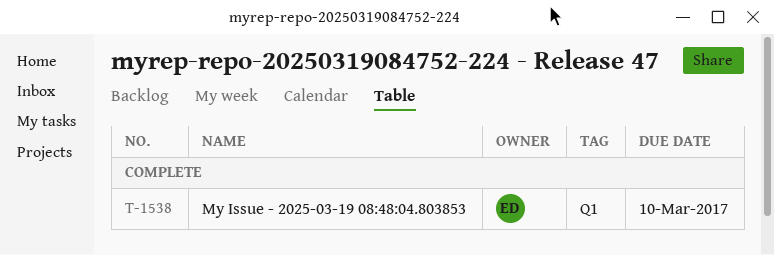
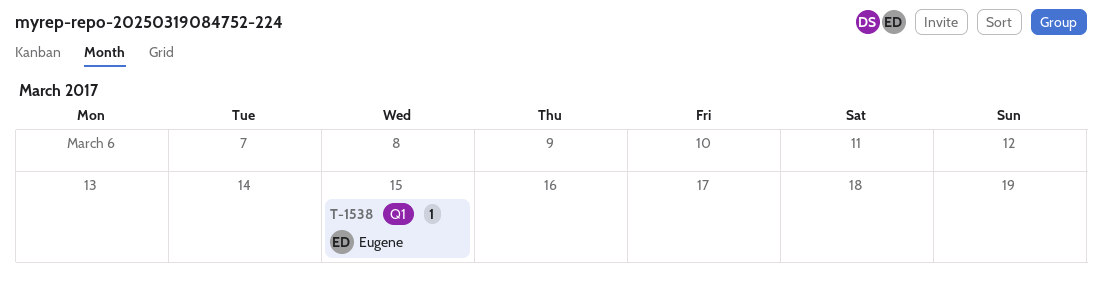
T-1538, due: Mar 10 -> Mar 15

